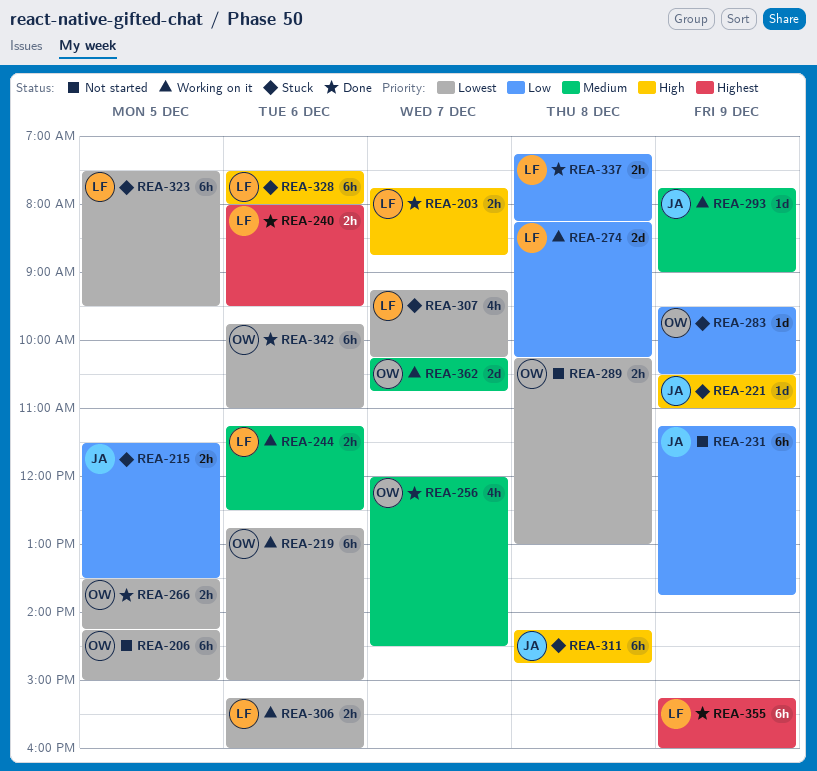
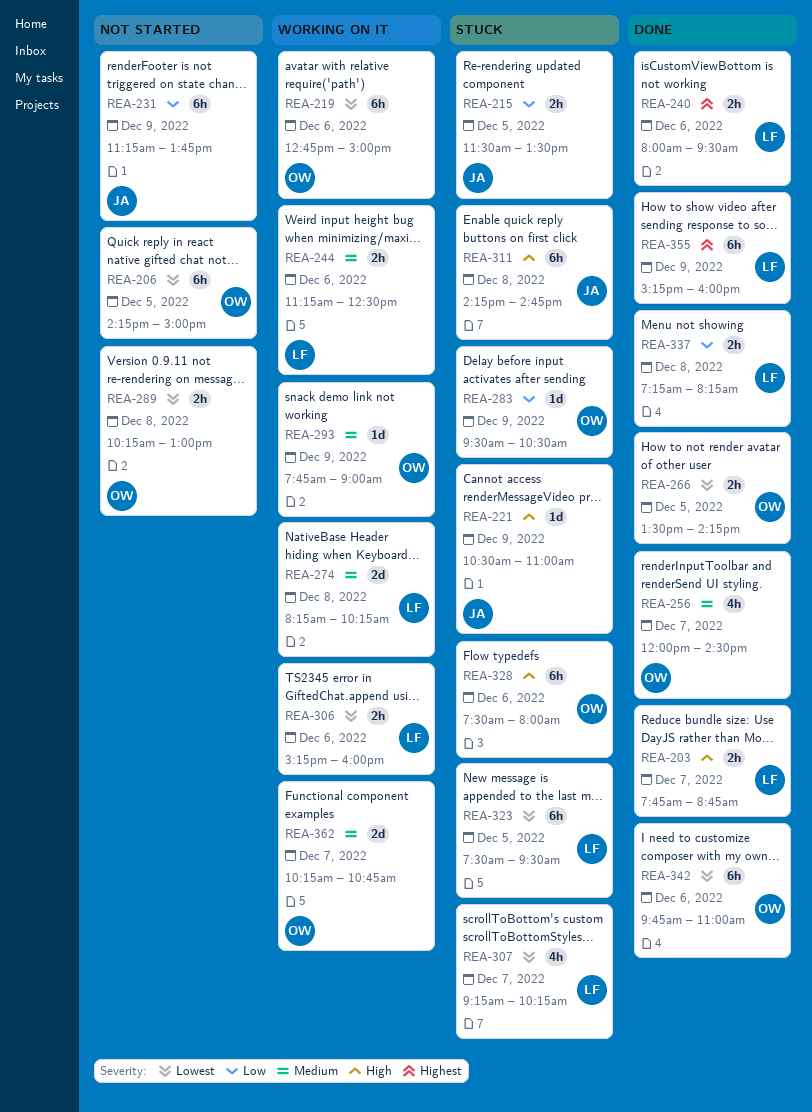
REA-274, priority: Low -> Medium
REA-293, owner: JA -> OW
REA-328, owner: LF -> OW

